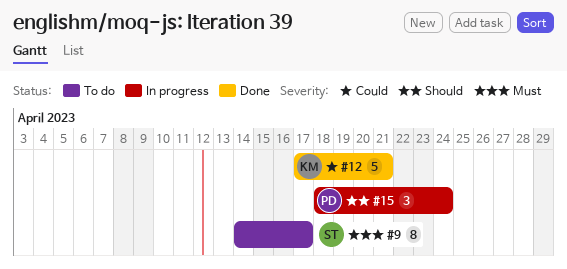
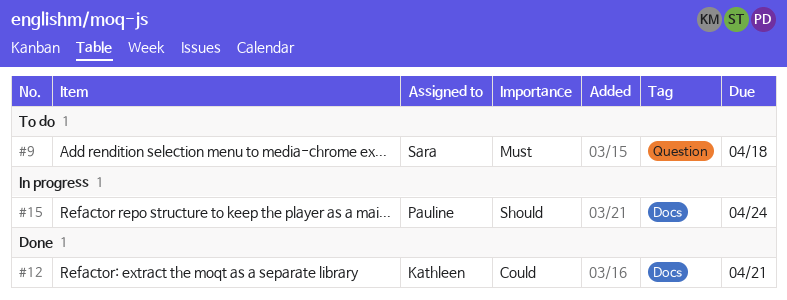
#9, due: Apr 17 -> Apr 18

